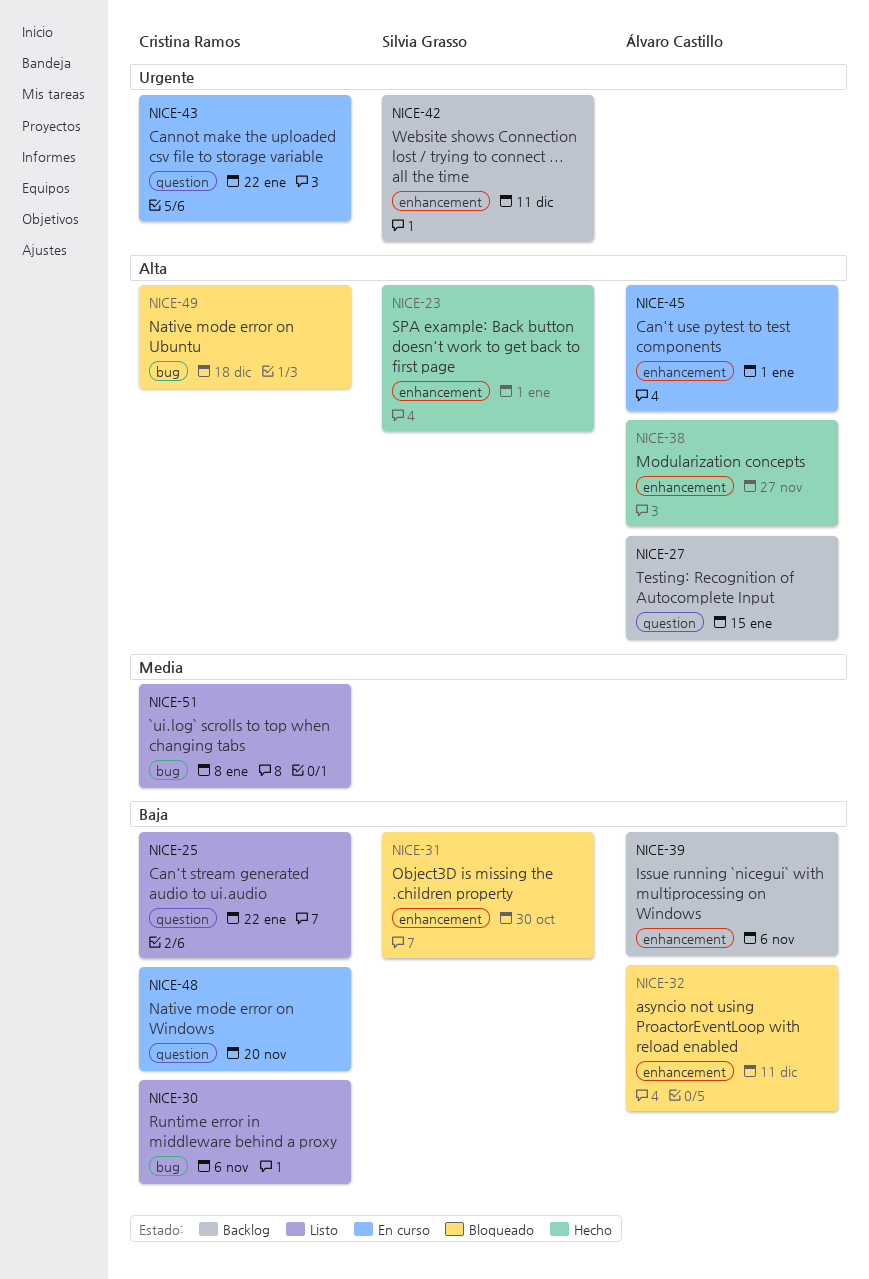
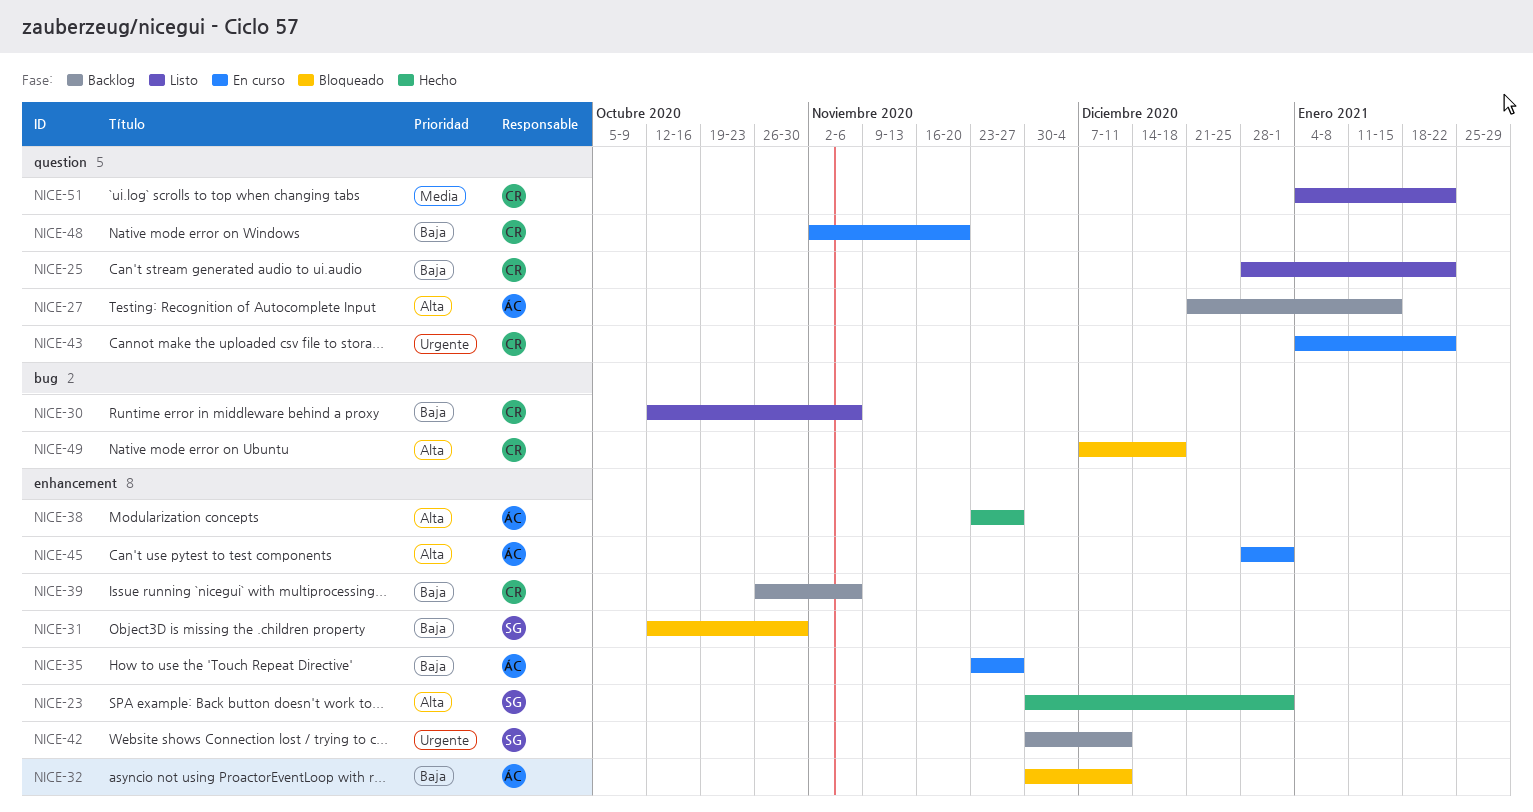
NICE-35: none -> present
NICE-39, owner: Álvaro Castillo -> Cristina Ramos
NICE-51, label: bug -> question
NICE-51, due: Jan 8 -> Jan 22

